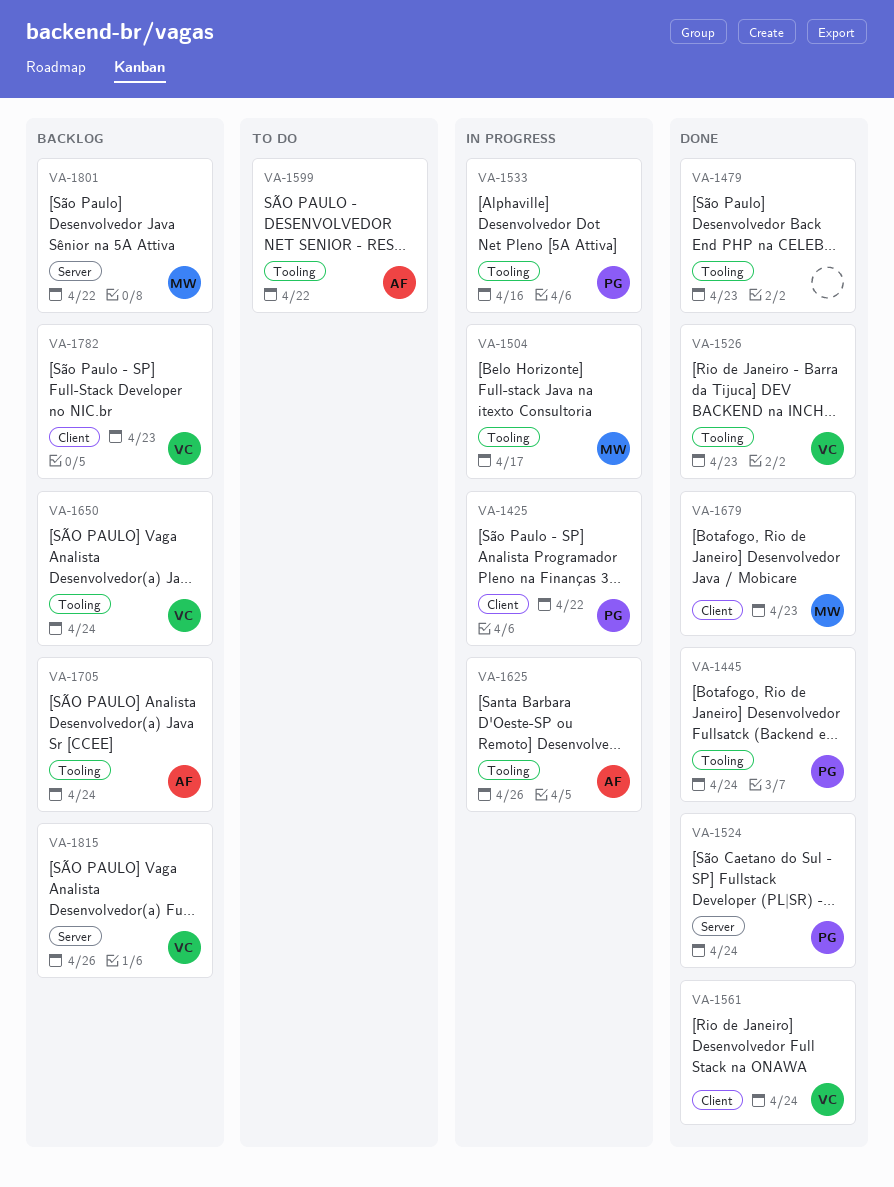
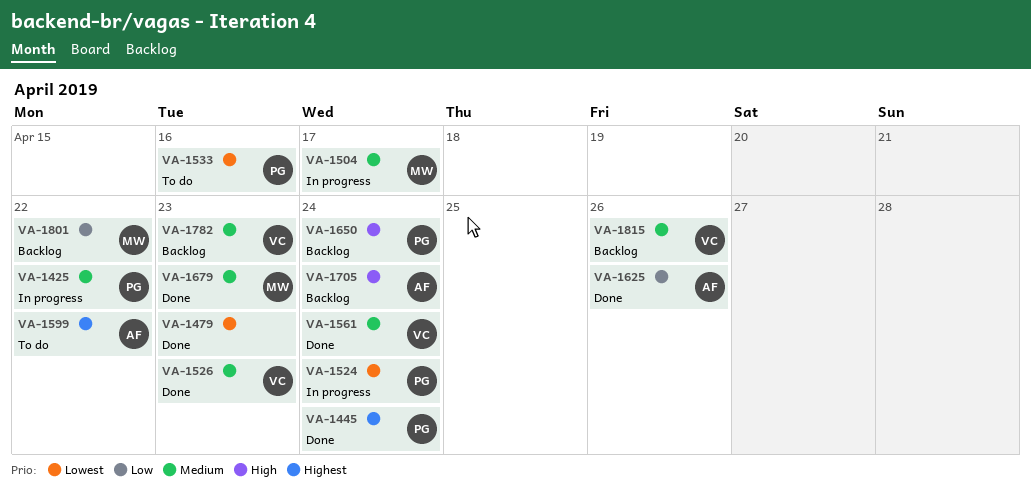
VA-1524, status: Done -> In progress
VA-1533, status: In progress -> To do
VA-1625, status: In progress -> Done
VA-1650, owner: VC -> PG

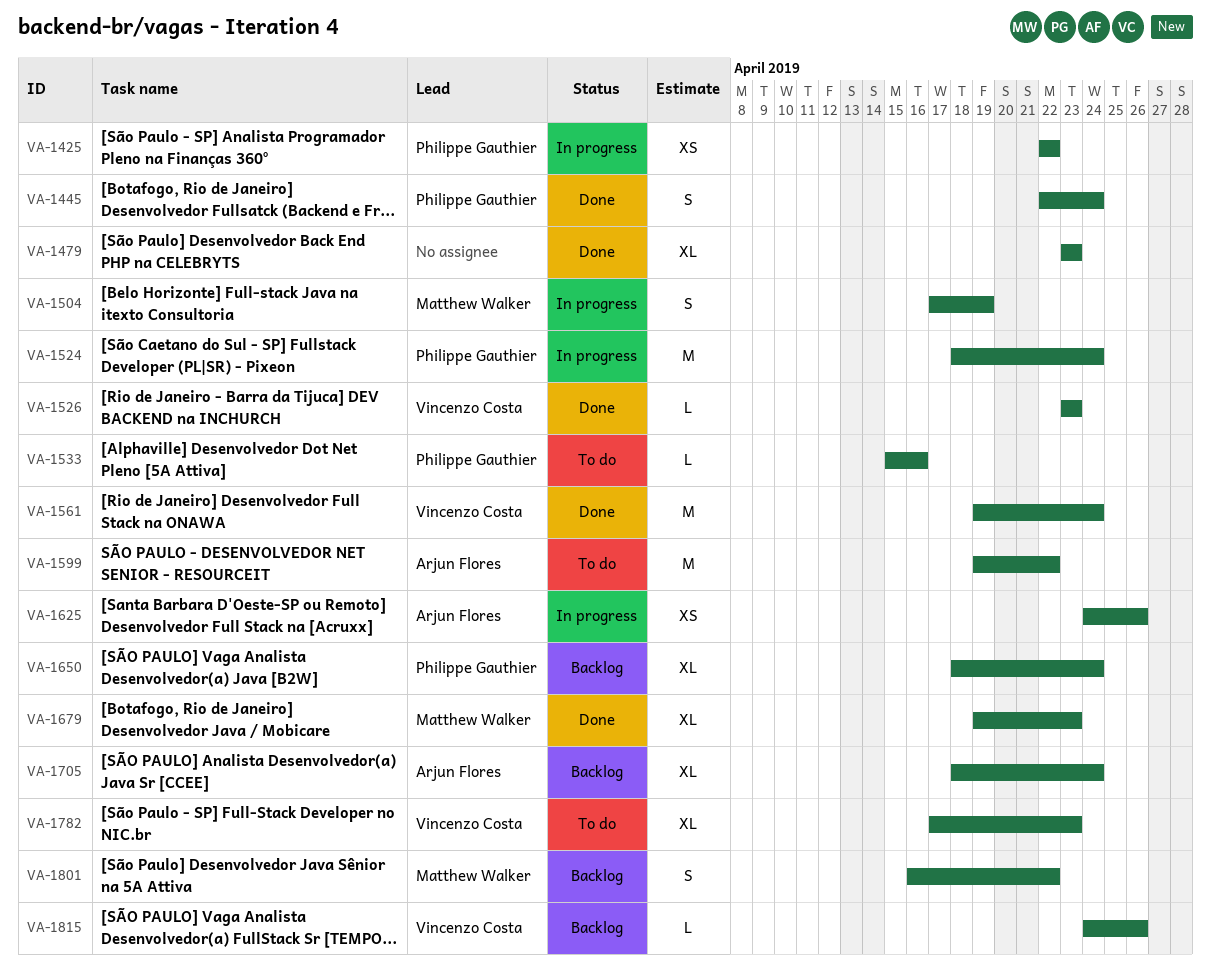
VA-1504, due: Apr 17 -> Apr 19
VA-1625, status: Done -> In progress
VA-1782, status: Backlog -> To do

